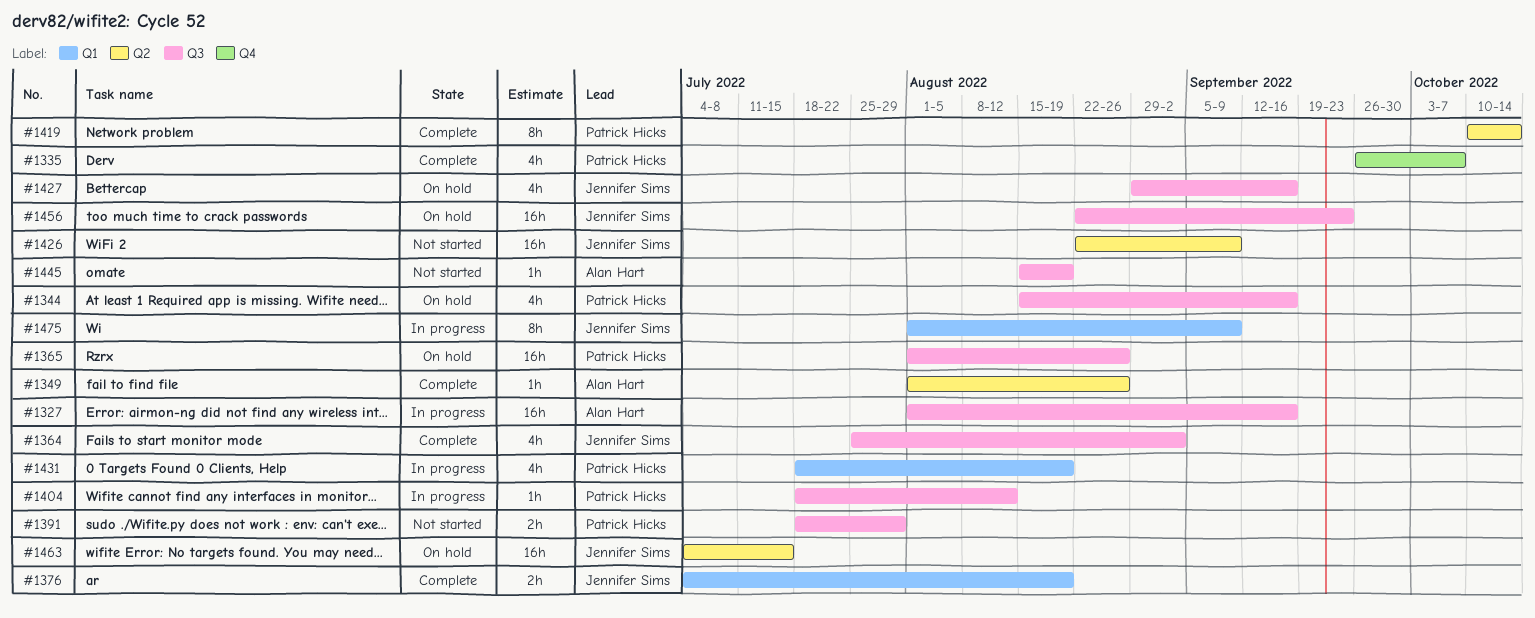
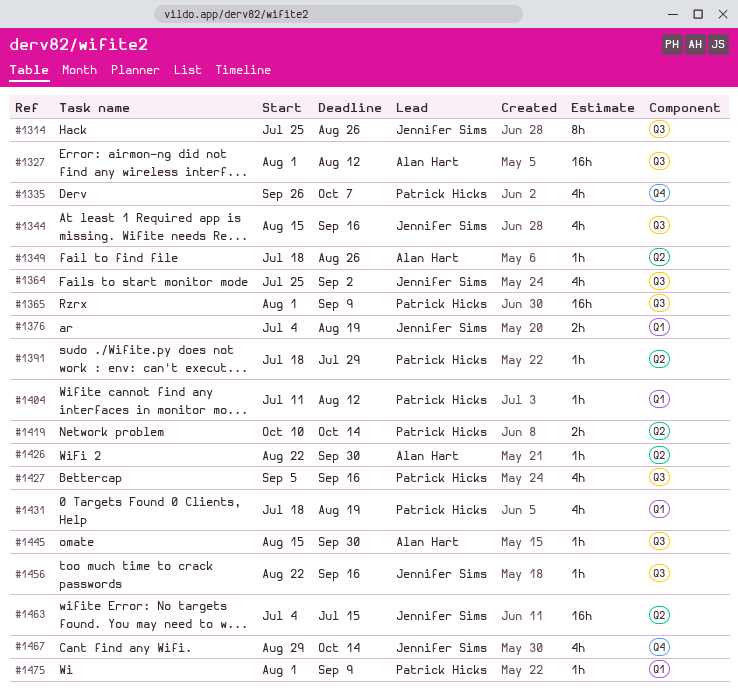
#1314: none -> present
#1327, due: Sep 16 -> Aug 12
#1344, owner: Patrick Hicks -> Jennifer Sims
#1349, start: Aug 1 -> Jul 18
#1365, due: Aug 26 -> Sep 9
#1391, label: Q3 -> Q2
#1391, estimate: 2h -> 1h
#1404, label: Q3 -> Q1
#1404, start: Jul 18 -> Jul 11
#1419, estimate: 8h -> 2h
#1426, owner: Jennifer Sims -> Alan Hart
#1426, estimate: 16h -> 1h
#1426, due: Sep 9 -> Sep 30
#1427, owner: Jennifer Sims -> Patrick Hicks
#1427, start: Aug 29 -> Sep 5
#1445, due: Aug 19 -> Sep 30
#1456, estimate: 16h -> 1h
#1456, due: Sep 23 -> Sep 16
#1467: none -> present
#1475, owner: Jennifer Sims -> Patrick Hicks
#1475, estimate: 8h -> 1h

